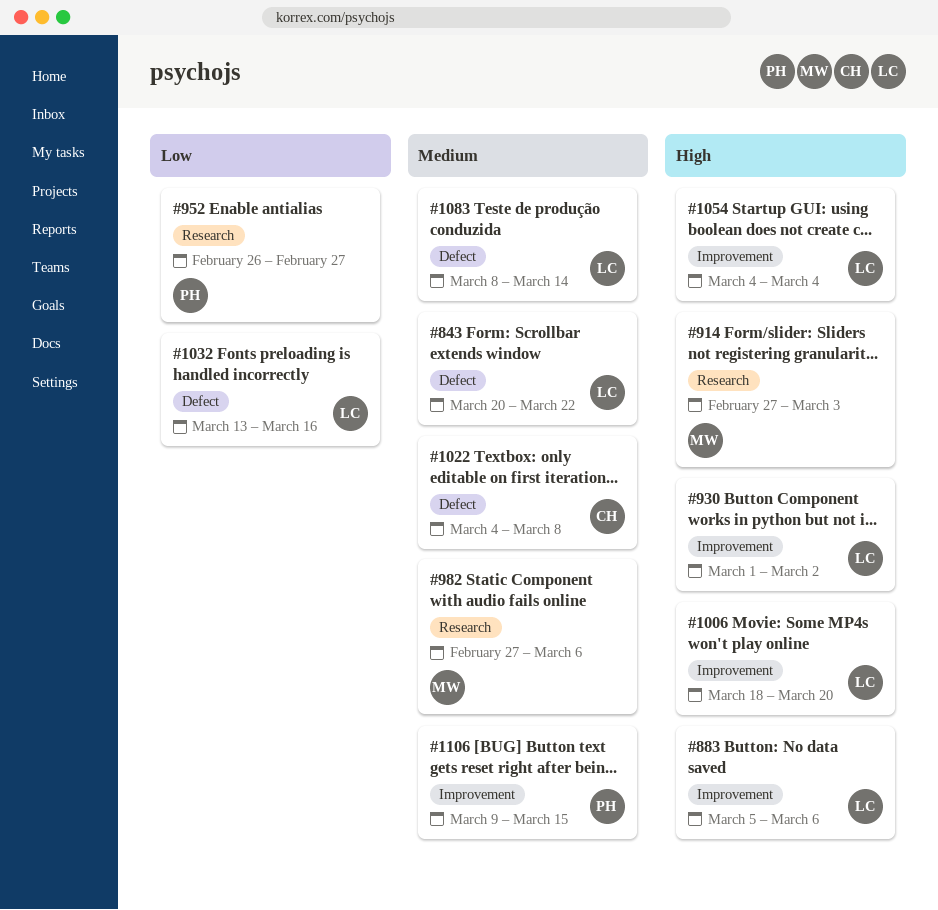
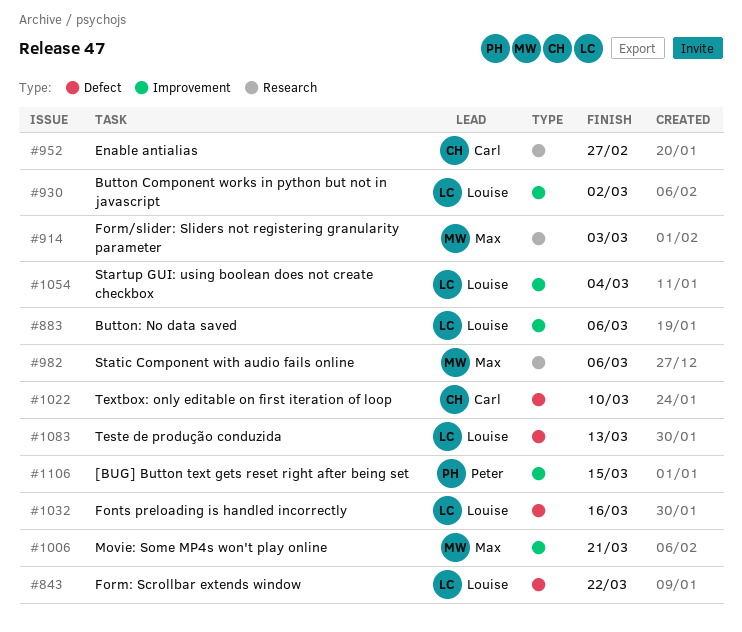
#952, owner: Peter -> Carl
#1006, owner: Louise -> Max
#1006, due: Mar 20 -> Mar 21
#1022, due: Mar 8 -> Mar 10
#1083, due: Mar 14 -> Mar 13

